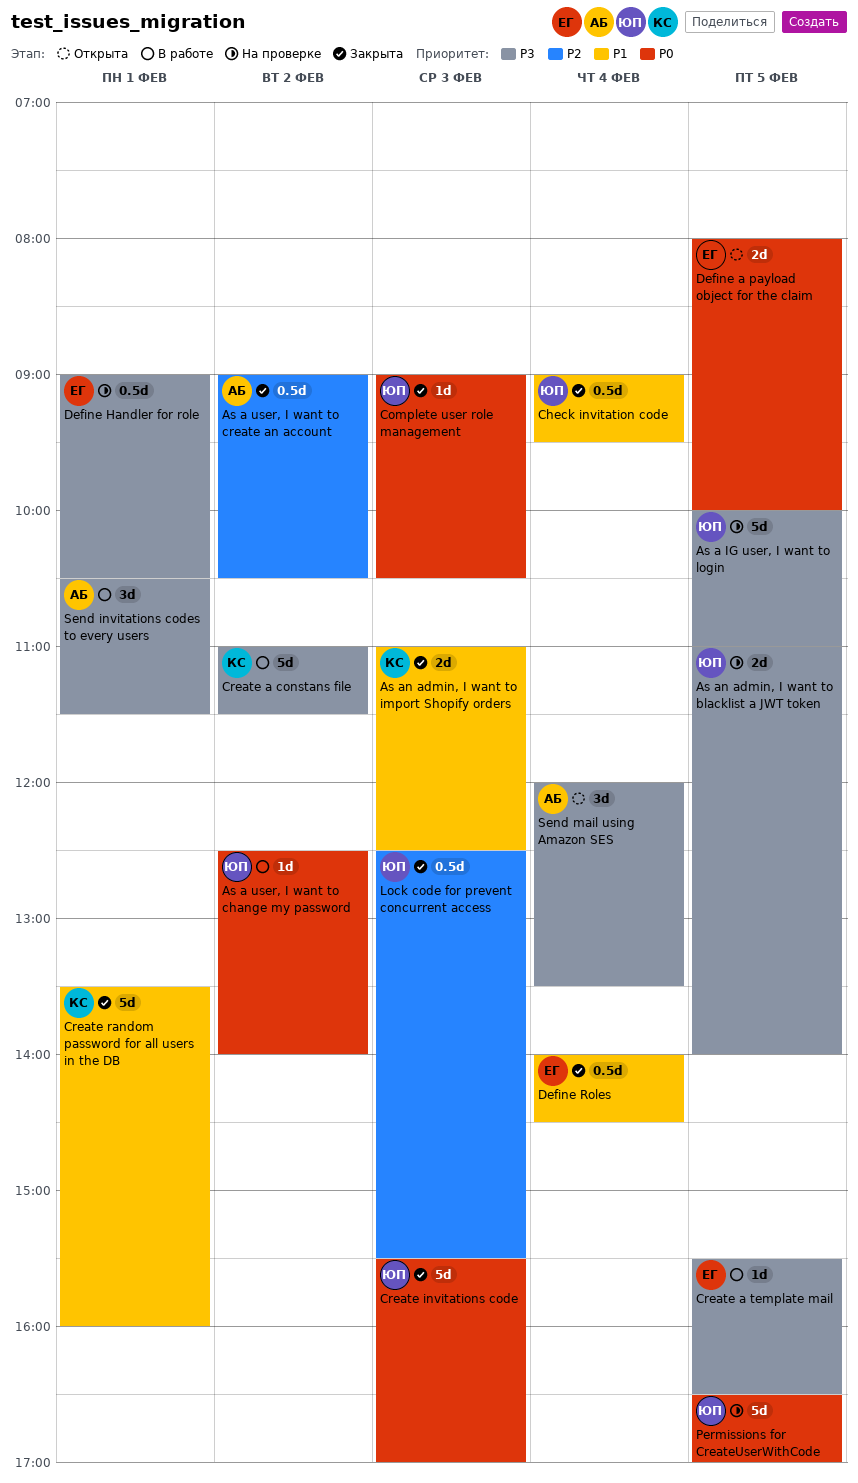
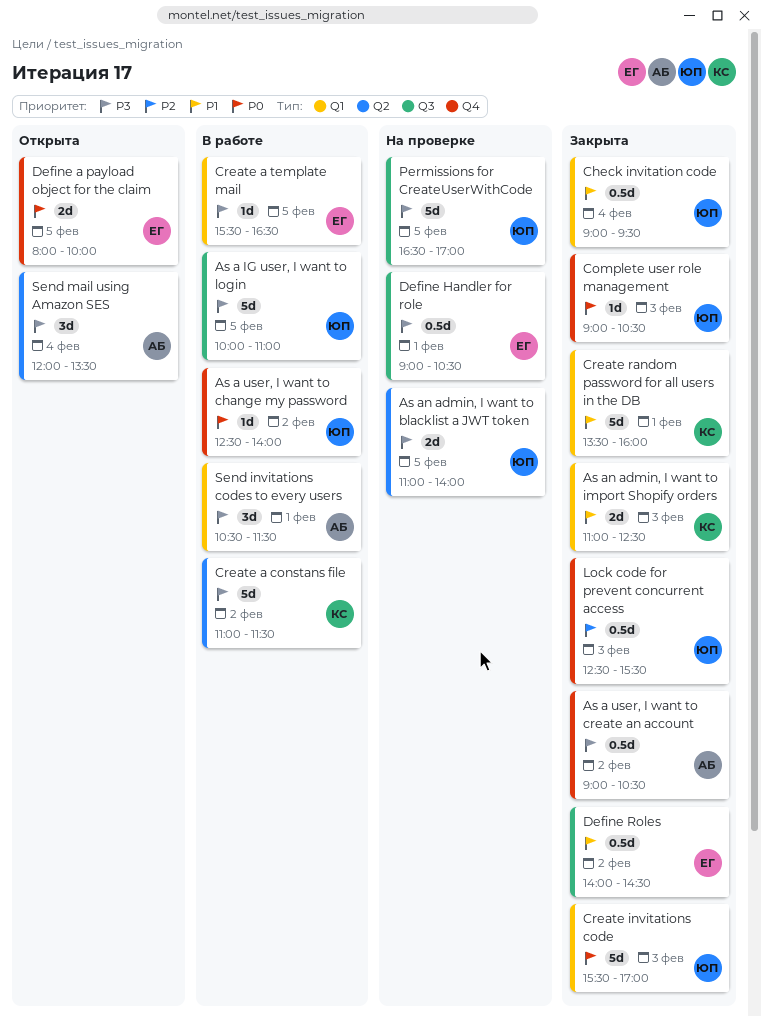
As a IG user, I want to login, status: На проверке -> В работе
As a user, I want to create an account, priority: P2 -> P3
Define Roles, day: Feb 4 -> Feb 2
Permissions for CreateUserWithCode, priority: P0 -> P3

